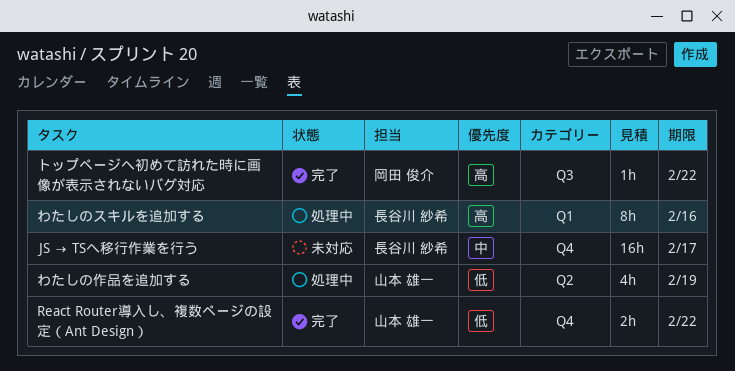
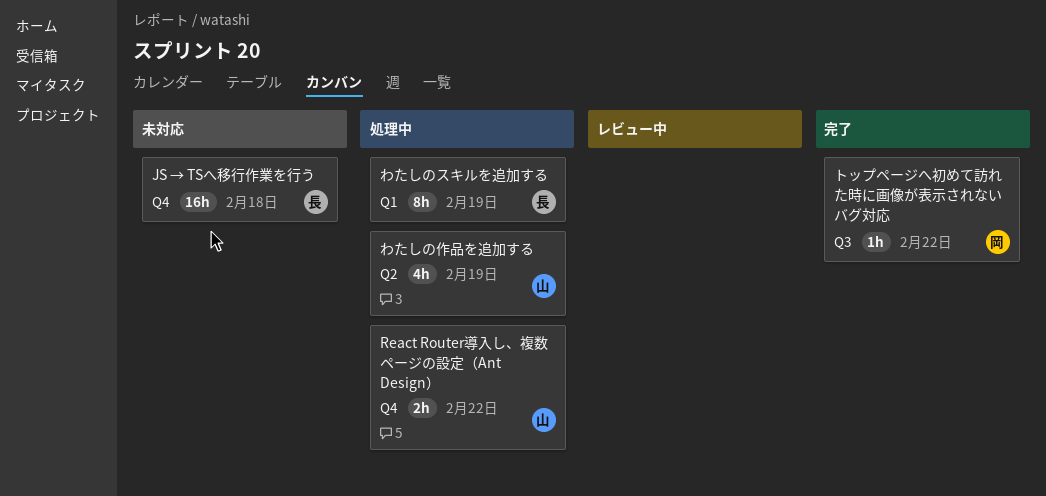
JS → TSへ移行作業を行う, due: Feb 17 -> Feb 18
React Router導入し、複数ページの設定（Ant Design）, status: 完了 -> 処理中
わたしのスキルを追加する, due: Feb 16 -> Feb 19

